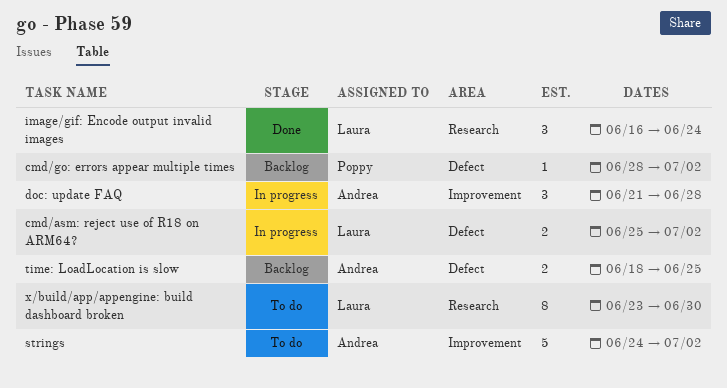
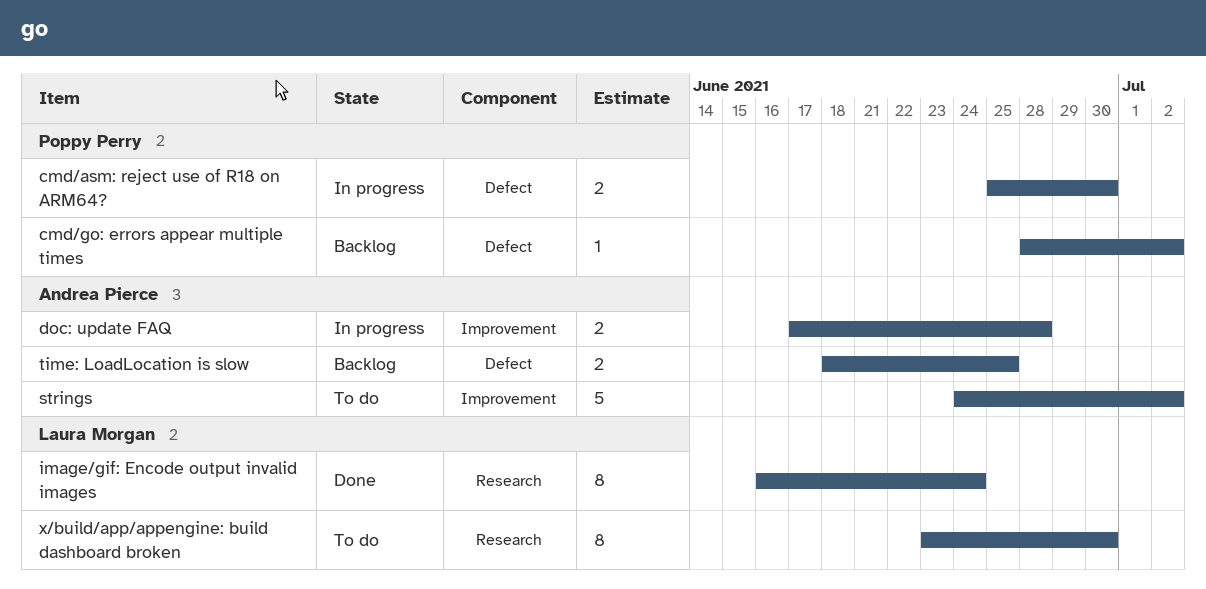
cmd/asm: reject use of R18 on ARM64?, owner: Laura Morgan -> Poppy Perry
cmd/asm: reject use of R18 on ARM64?, due: Jul 2 -> Jun 30
doc: update FAQ, estimate: 3 -> 2
doc: update FAQ, start: Jun 21 -> Jun 17
image/gif: Encode output invalid images, estimate: 3 -> 8

